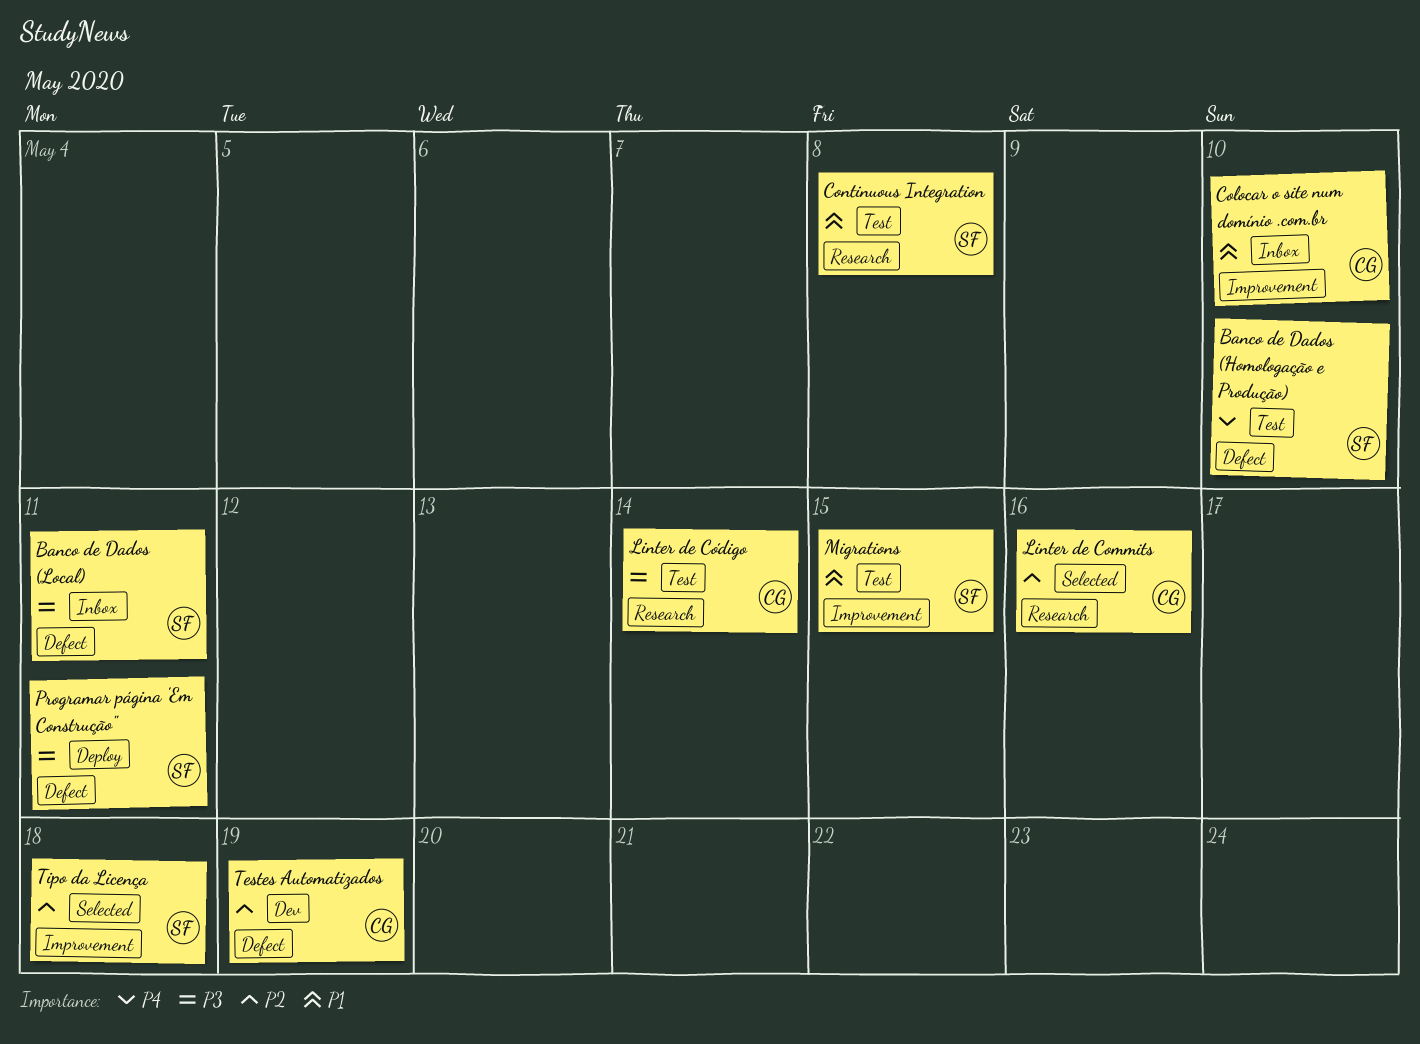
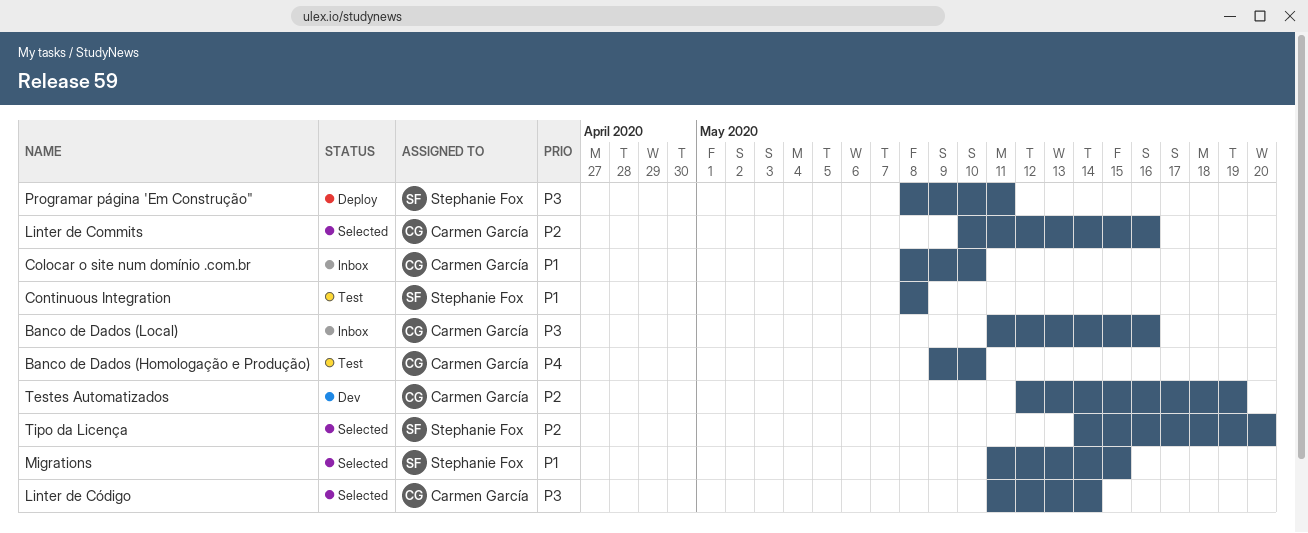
Banco de Dados (Homologação e Produção), owner: Stephanie Fox -> Carmen García
Banco de Dados (Local), owner: Stephanie Fox -> Carmen García
Banco de Dados (Local), due: May 11 -> May 16
Linter de Código, status: Test -> Selected
Migrations, status: Test -> Selected
Tipo da Licença, due: May 18 -> May 20

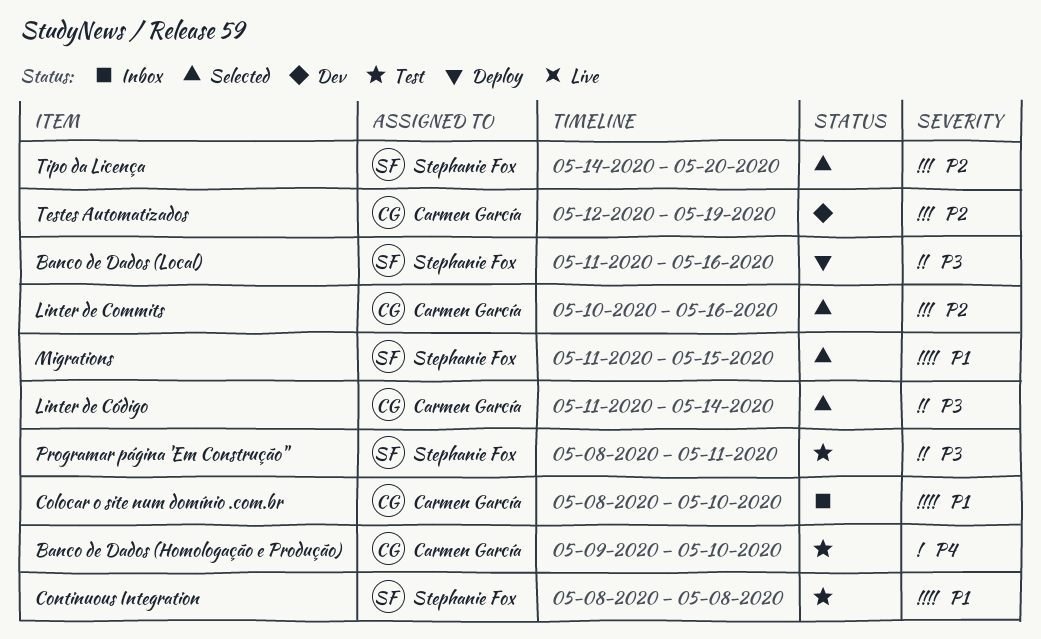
Banco de Dados (Local), status: Inbox -> Deploy
Banco de Dados (Local), owner: Carmen García -> Stephanie Fox
Programar página 'Em Construção", status: Deploy -> Test

